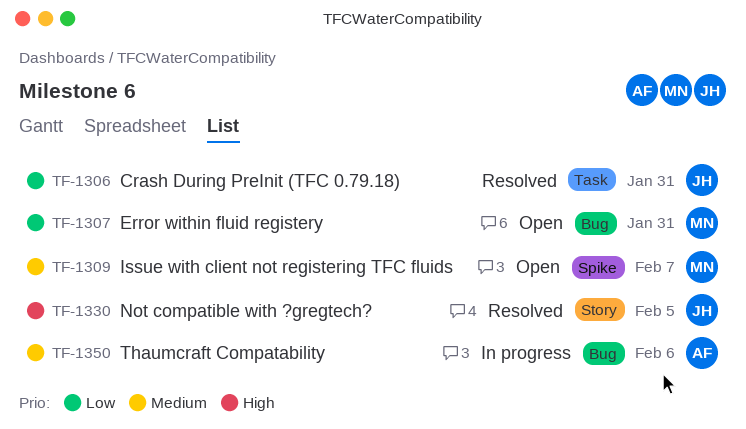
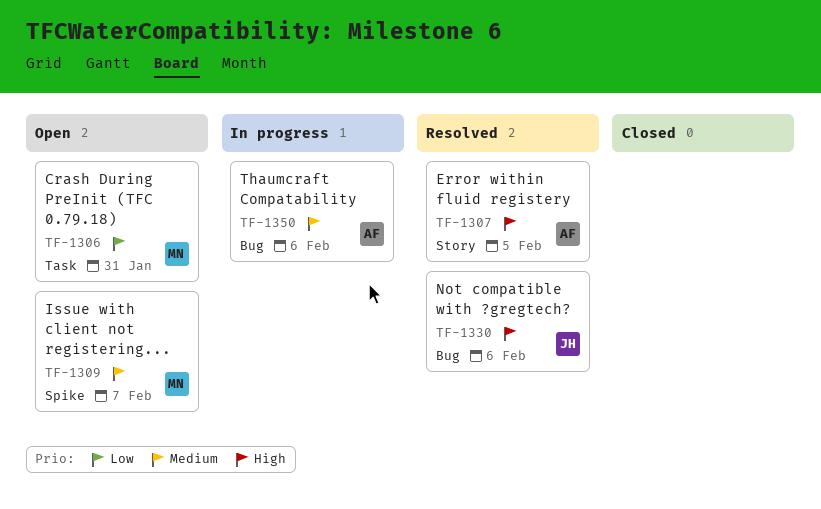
TF-1306, status: Resolved -> Open
TF-1306, owner: JH -> MN
TF-1307, status: Open -> Resolved
TF-1307, owner: MN -> AF
TF-1307, priority: Low -> High
TF-1307, label: Bug -> Story
TF-1307, due: Jan 31 -> Feb 5
TF-1330, label: Story -> Bug
TF-1330, due: Feb 5 -> Feb 6

